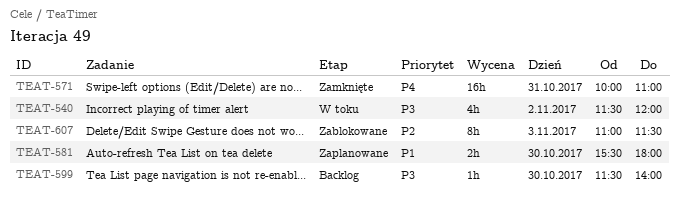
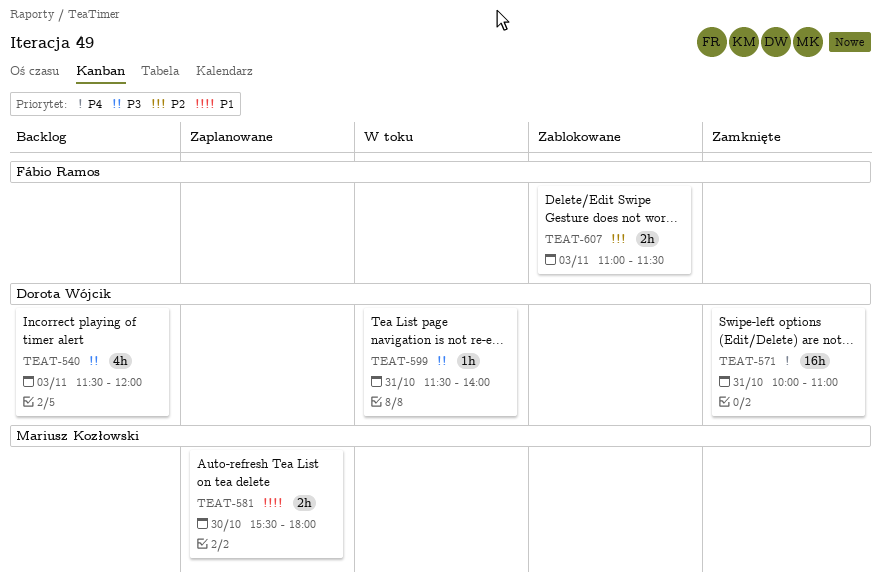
TEAT-540, status: W toku -> Backlog
TEAT-540, day: Nov 2 -> Nov 3
TEAT-599, status: Backlog -> W toku
TEAT-599, day: Oct 30 -> Oct 31
TEAT-607, estimate: 8h -> 2h

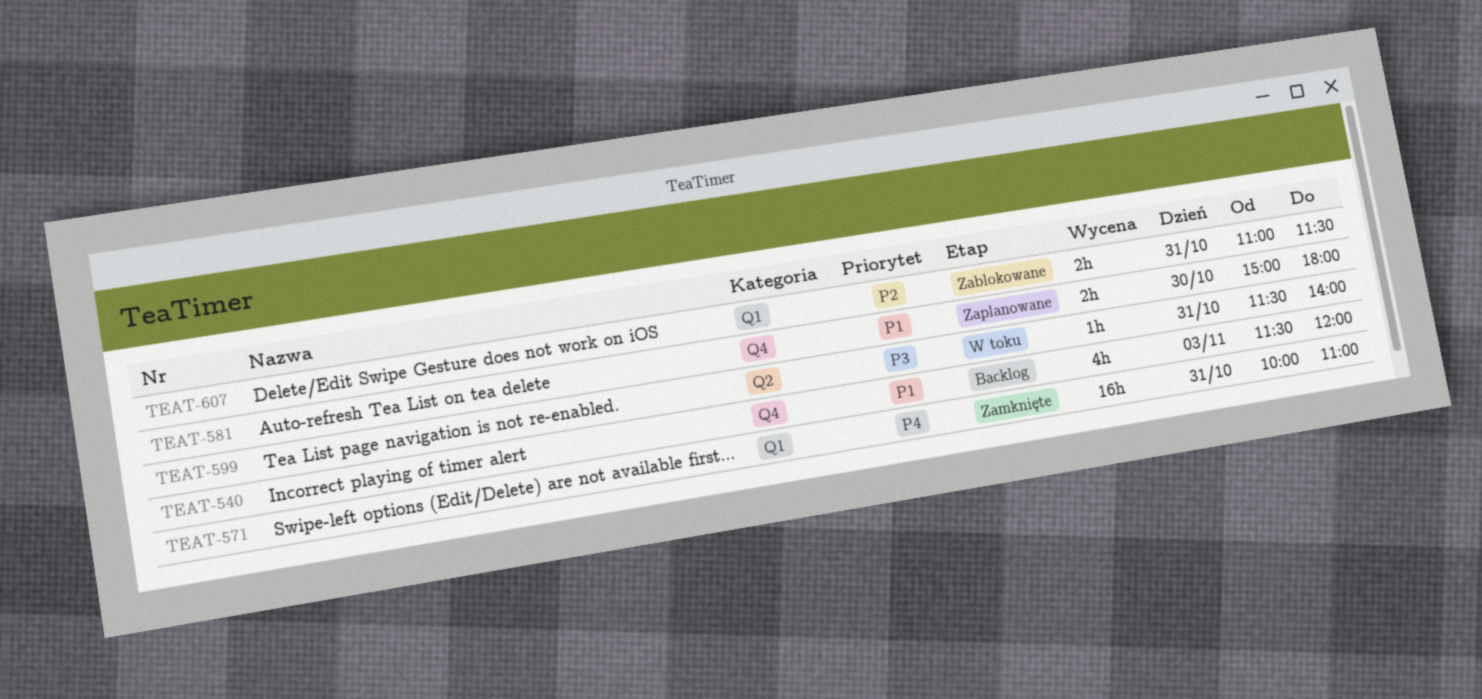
TEAT-540, priority: P3 -> P1
TEAT-581, begins: 15:30 -> 15:00
TEAT-607, day: Nov 3 -> Oct 31

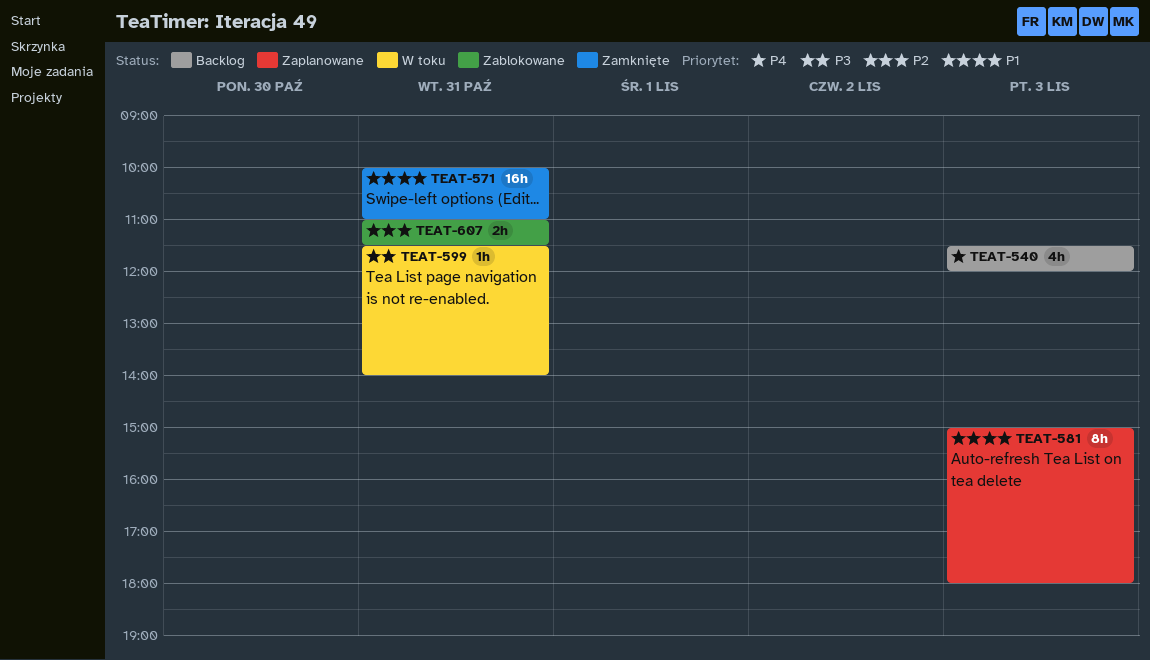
TEAT-540, priority: P1 -> P4
TEAT-571, priority: P4 -> P1
TEAT-581, estimate: 2h -> 8h
TEAT-581, day: Oct 30 -> Nov 3

